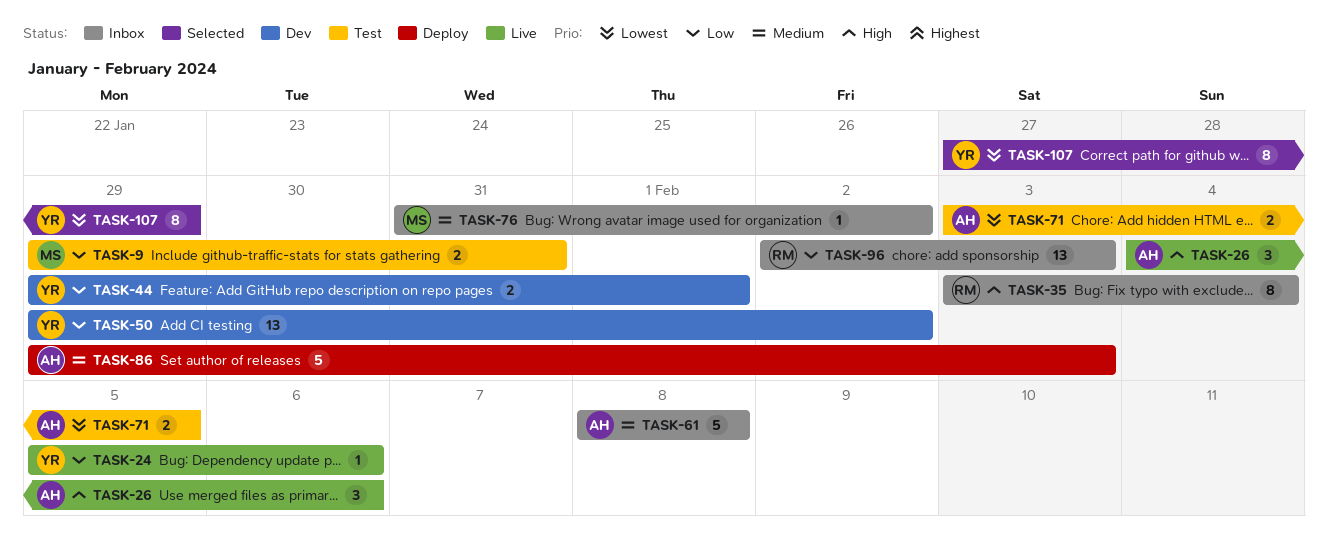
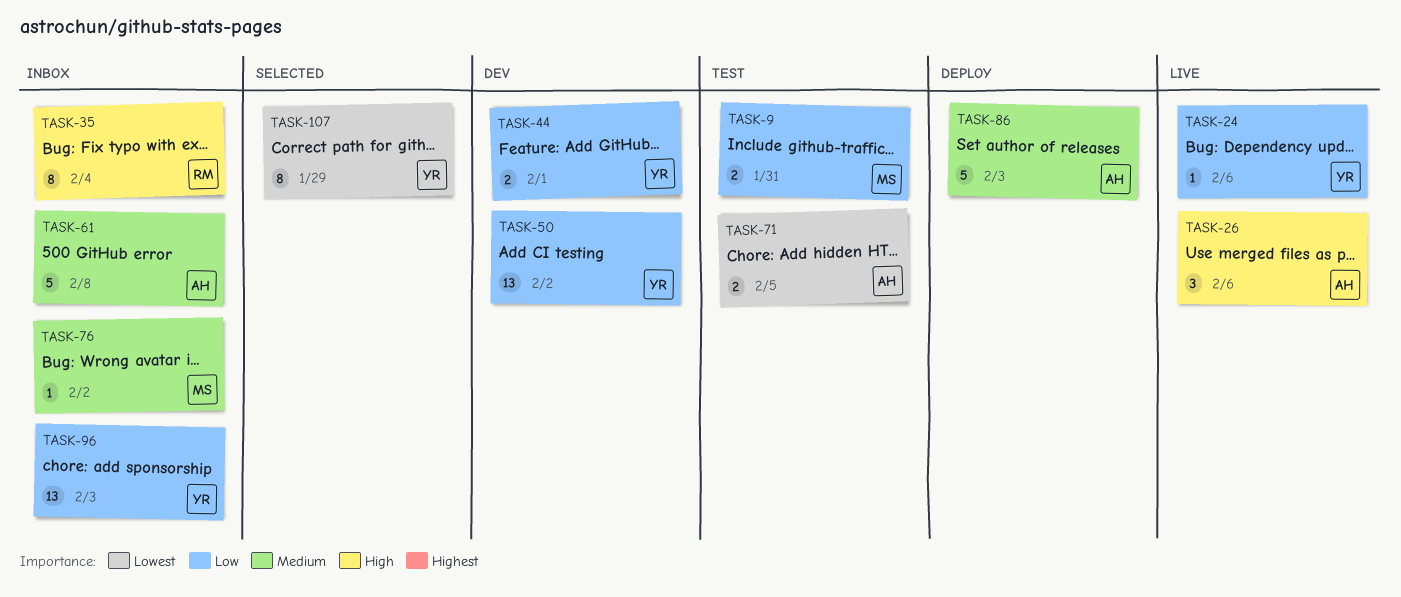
TASK-96, owner: RM -> YR

